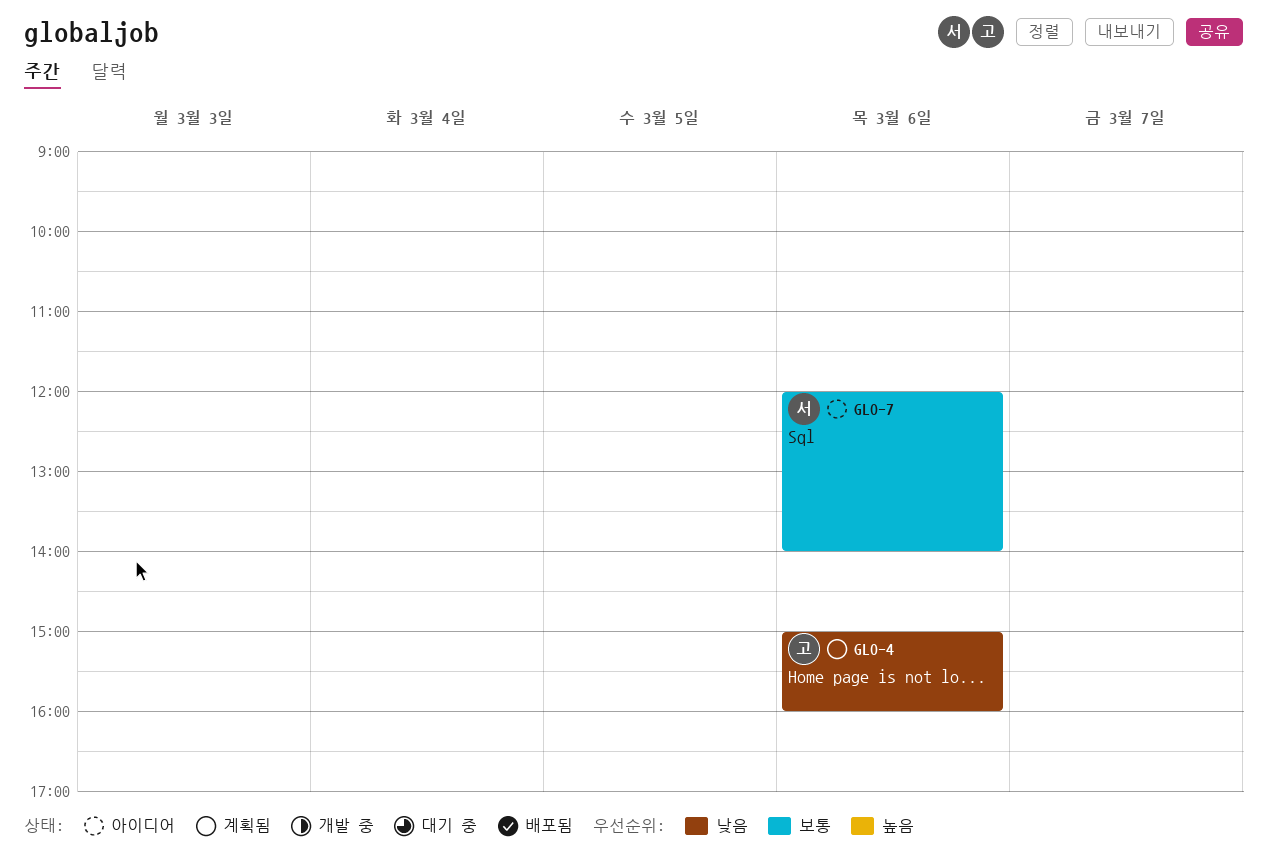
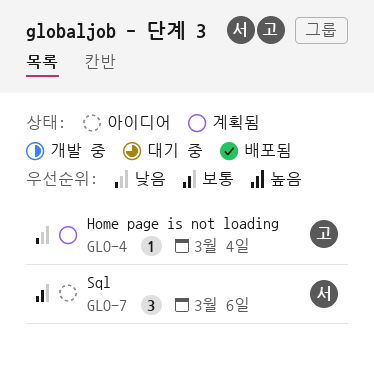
GLO-4, day: Mar 6 -> Mar 4

